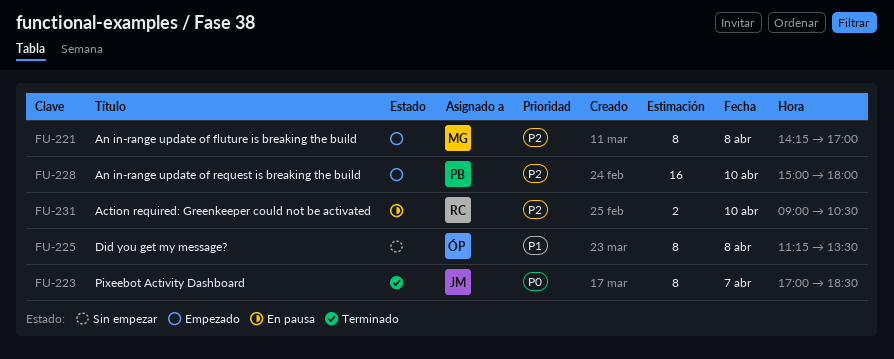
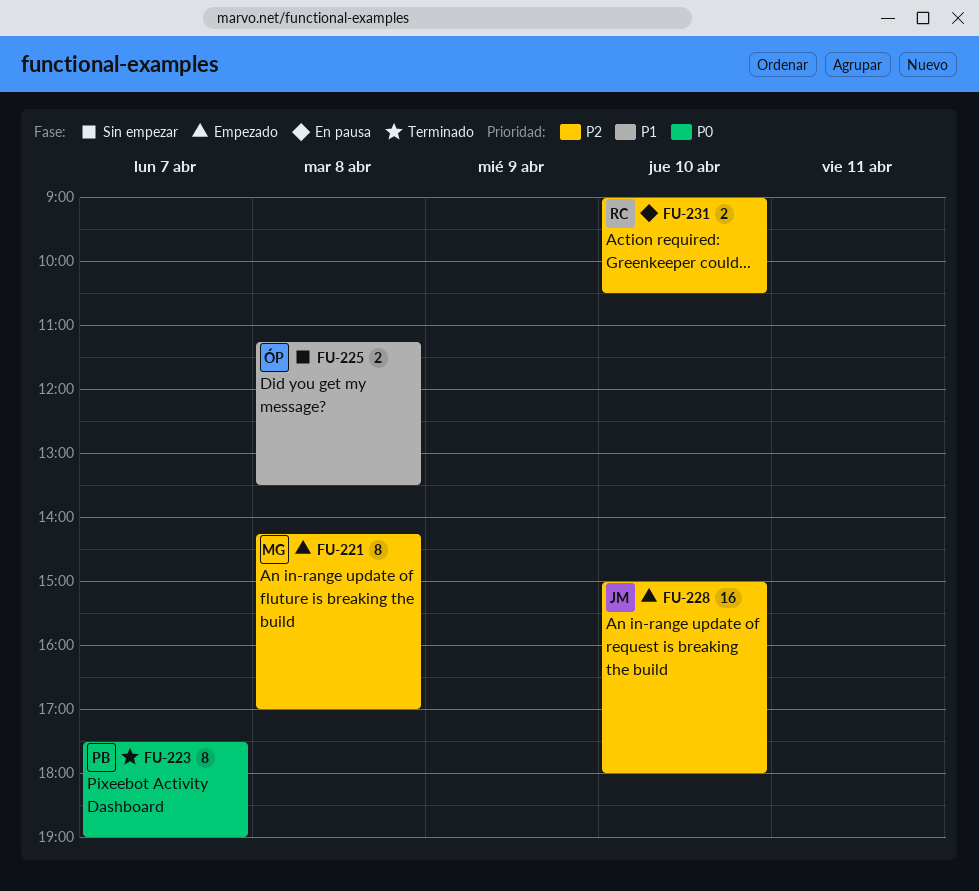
FU-223, owner: JM -> PB
FU-223, begins: 17:00 -> 17:30
FU-223, ends: 18:30 -> 19:00
FU-225, estimate: 8 -> 2
FU-228, owner: PB -> JM

